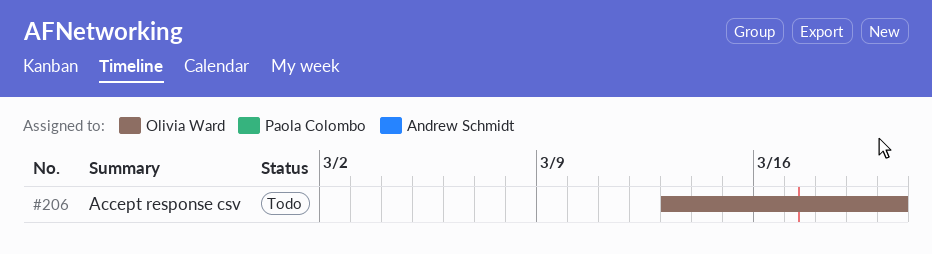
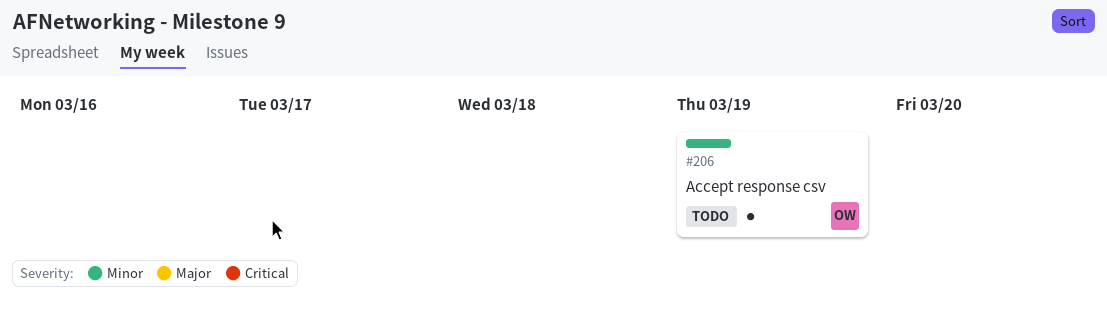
#206, due: Mar 20 -> Mar 19

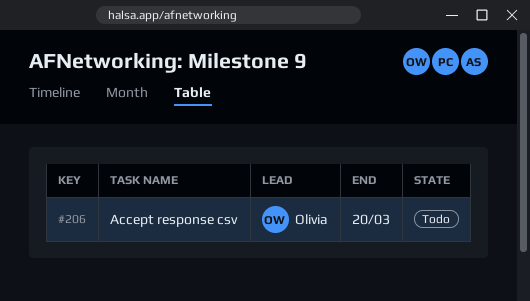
#206, due: Mar 19 -> Mar 20

